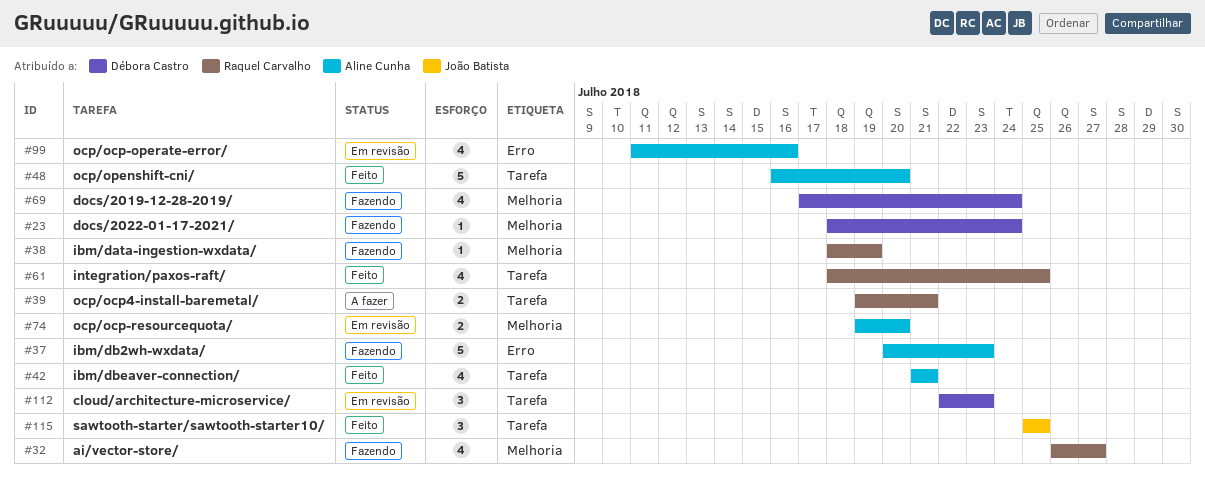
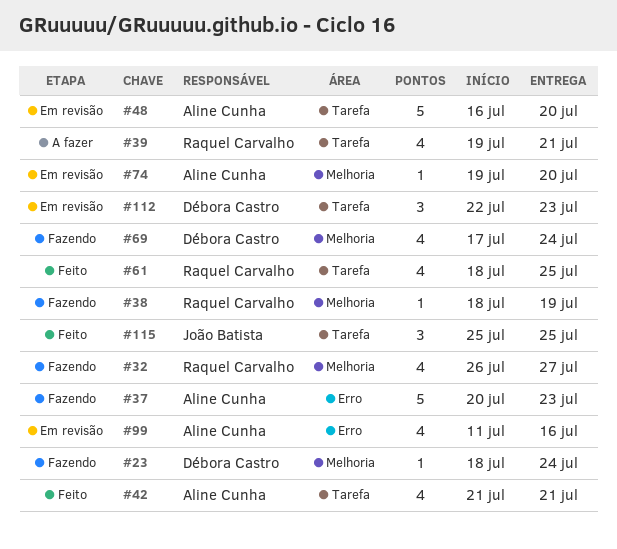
#39, estimate: 2 -> 4
#48, status: Feito -> Em revisão
#74, estimate: 2 -> 1

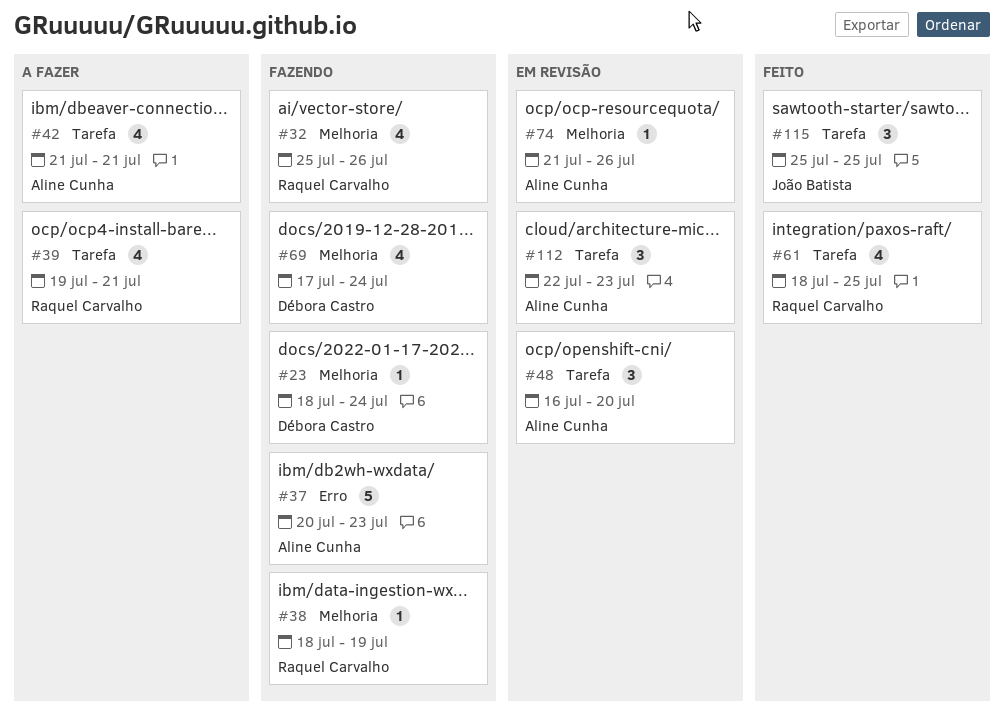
#32, start: Jul 26 -> Jul 25
#32, due: Jul 27 -> Jul 26
#42, status: Feito -> A fazer
#48, estimate: 5 -> 3
#74, start: Jul 19 -> Jul 21
#74, due: Jul 20 -> Jul 26
#99: present -> none
#112, owner: Débora Castro -> Aline Cunha

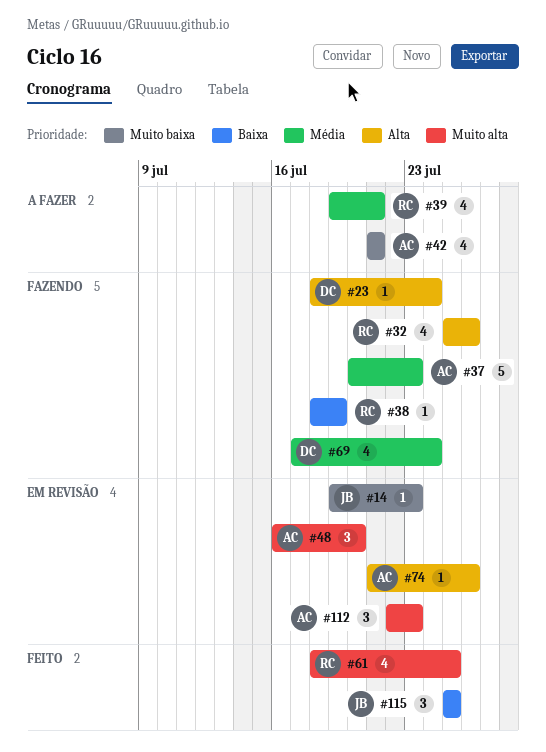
#14: none -> present

